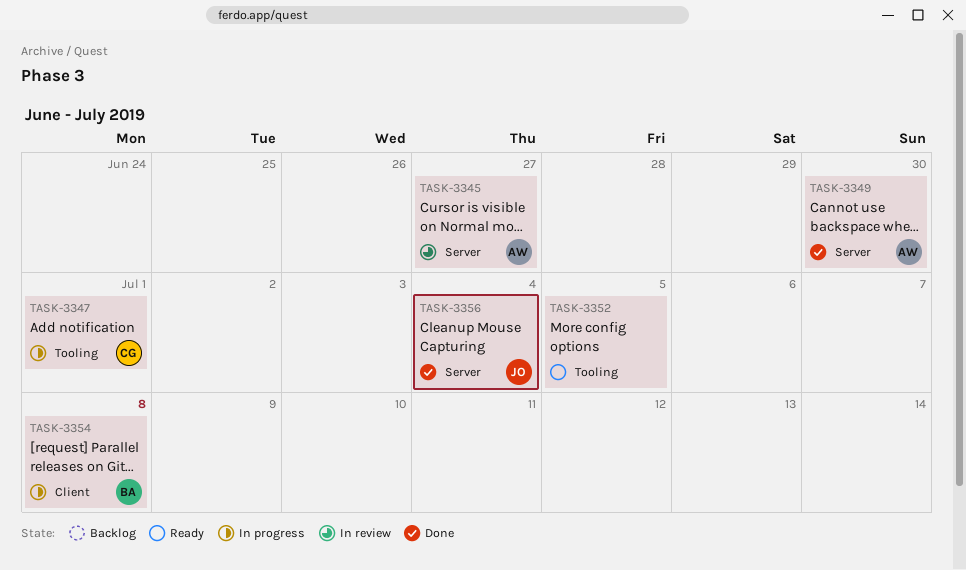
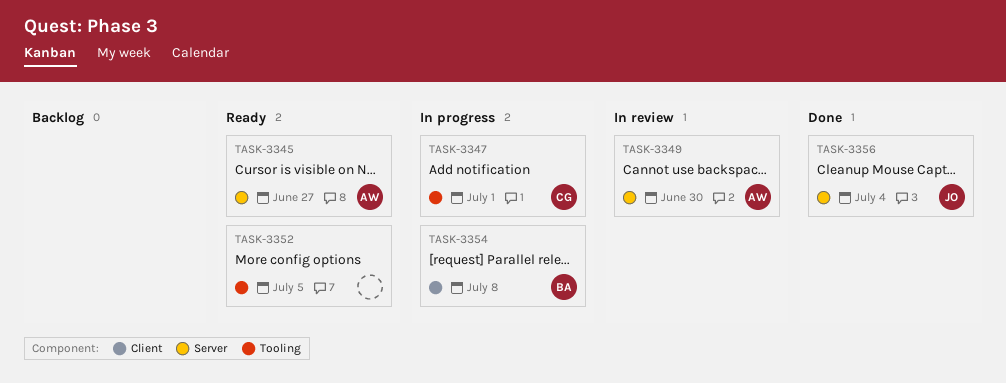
TASK-3345, status: In review -> Ready
TASK-3349, status: Done -> In review

